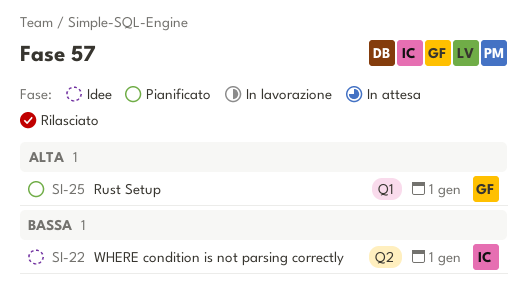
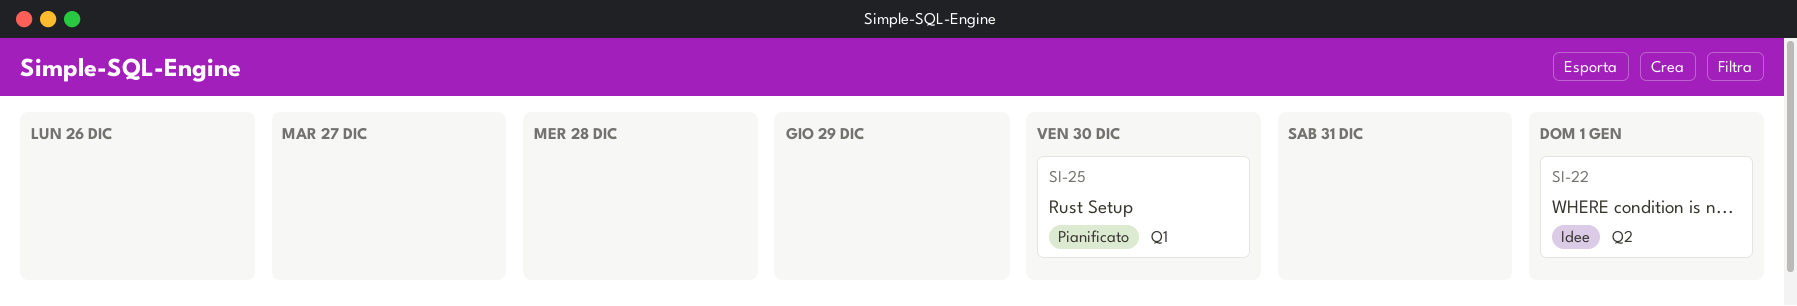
SI-25, due: Jan 1 -> Dec 30

